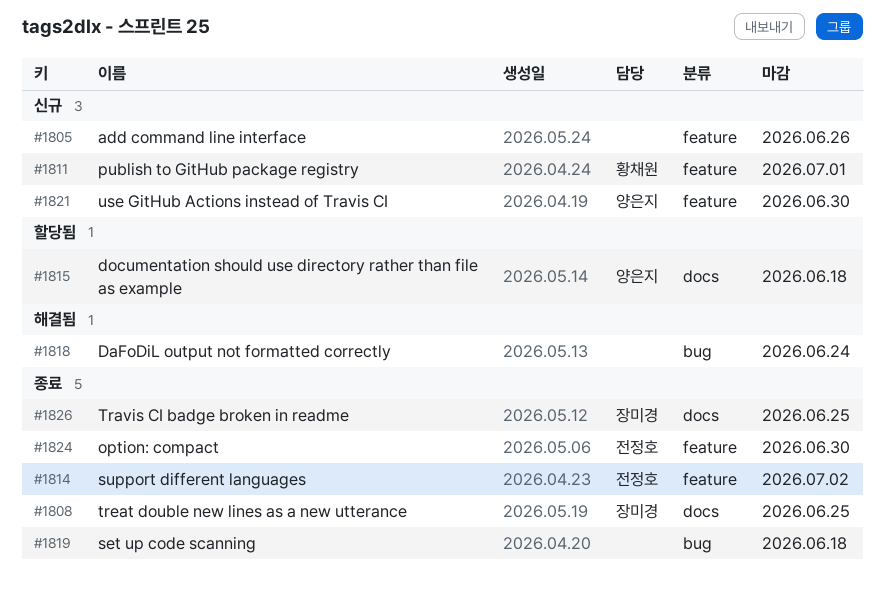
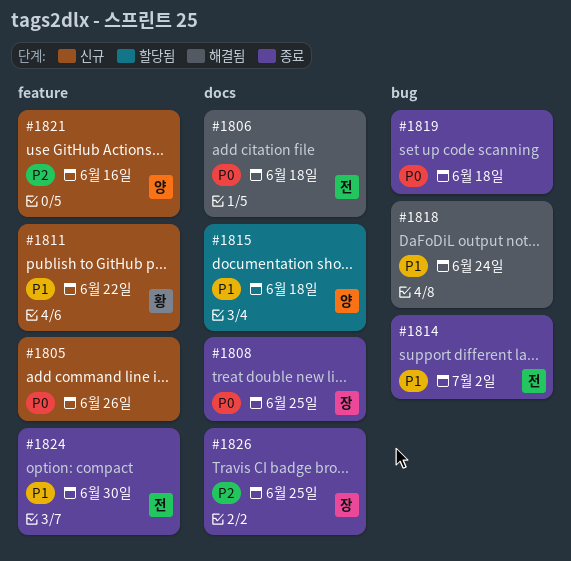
#1806: none -> present
#1811, due: Jul 1 -> Jun 22
#1814, label: feature -> bug
#1821, due: Jun 30 -> Jun 16

